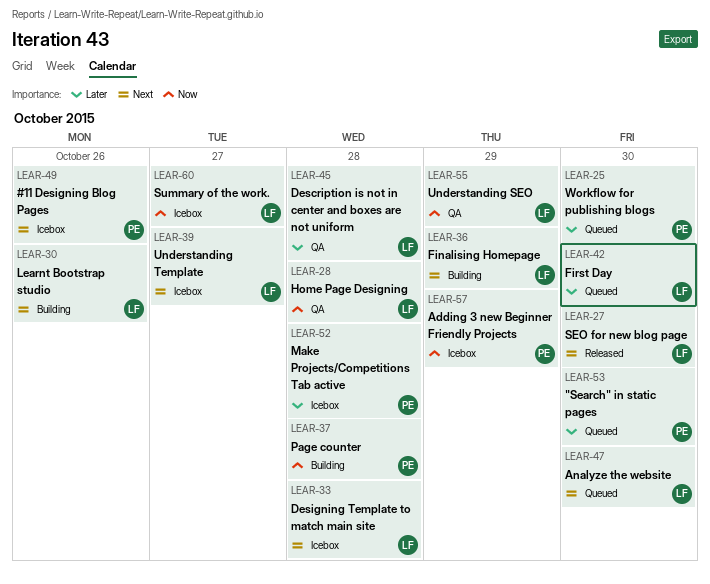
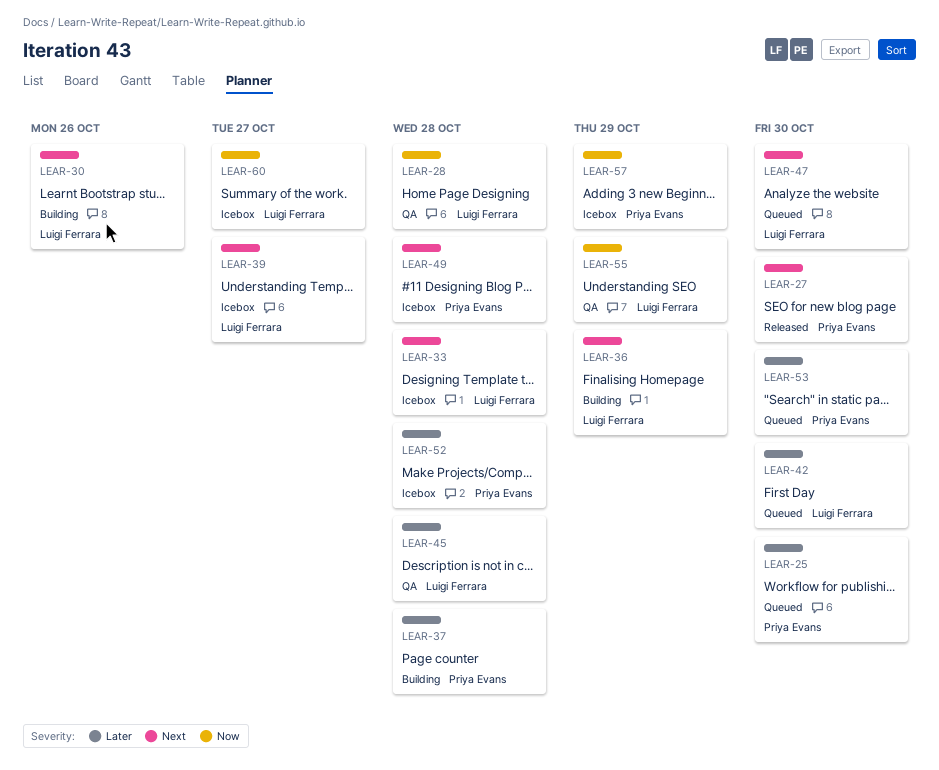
LEAR-27, owner: Luigi Ferrara -> Priya Evans
LEAR-37, priority: Now -> Later
LEAR-49, due: Oct 26 -> Oct 28

